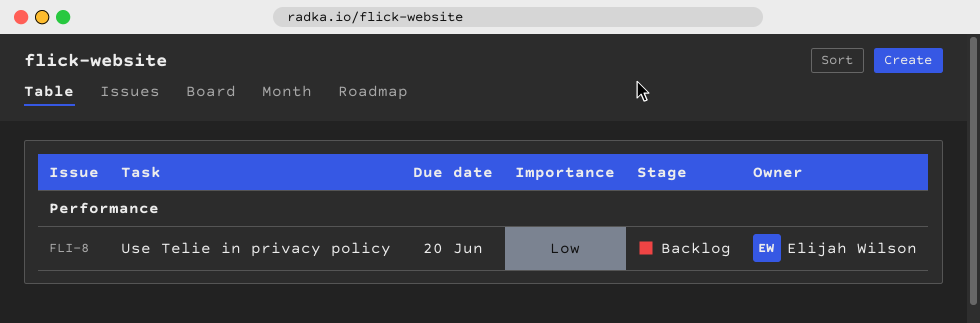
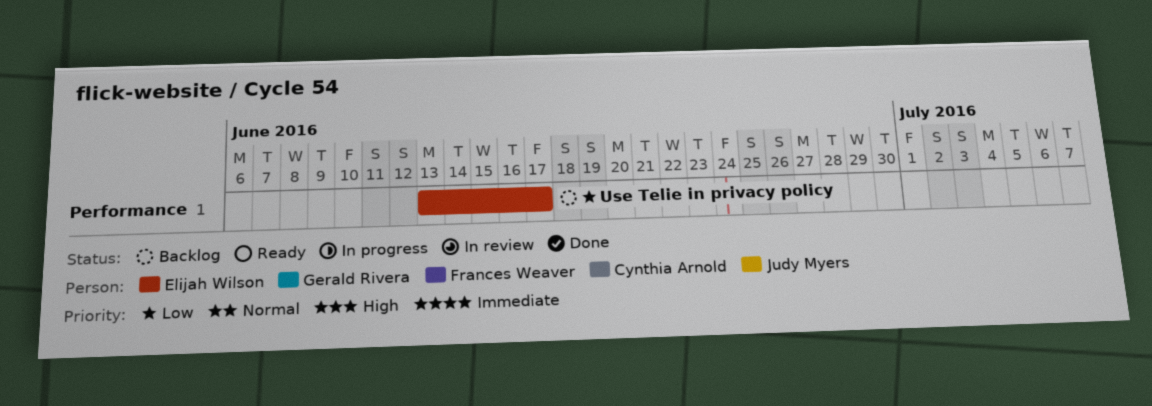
Use Telie in privacy policy, due: Jun 20 -> Jun 17

